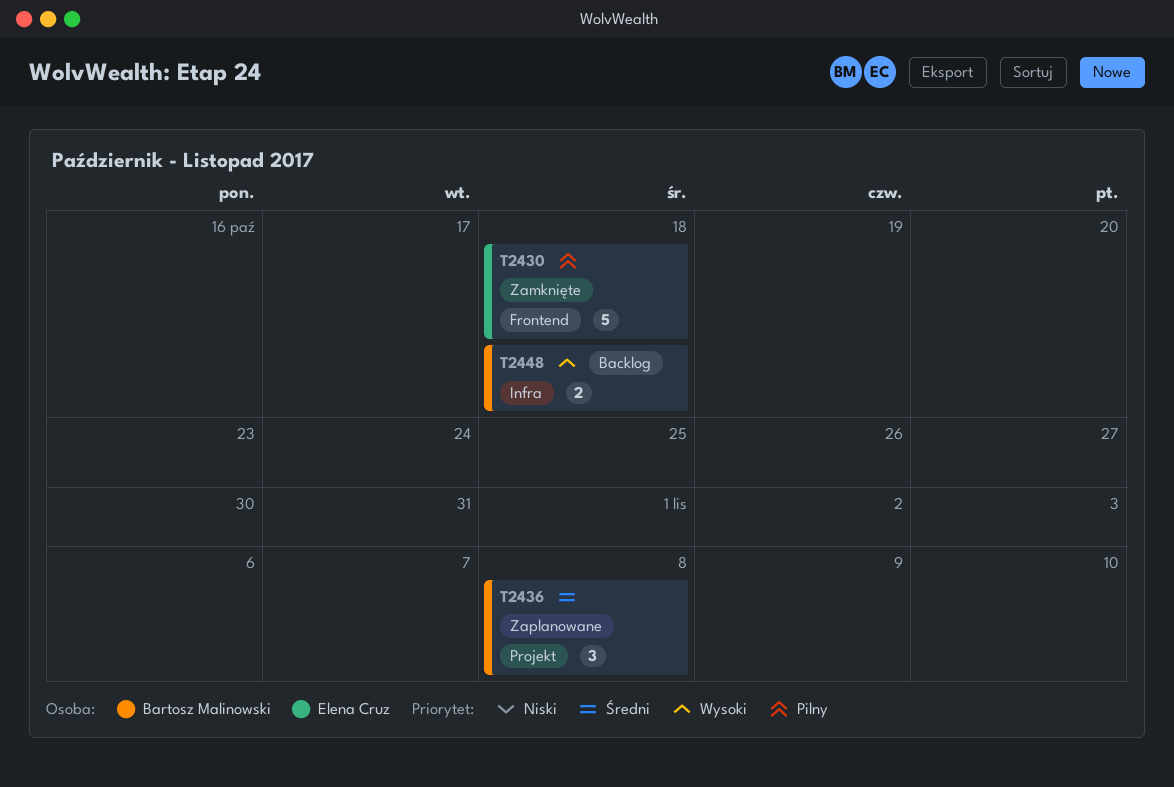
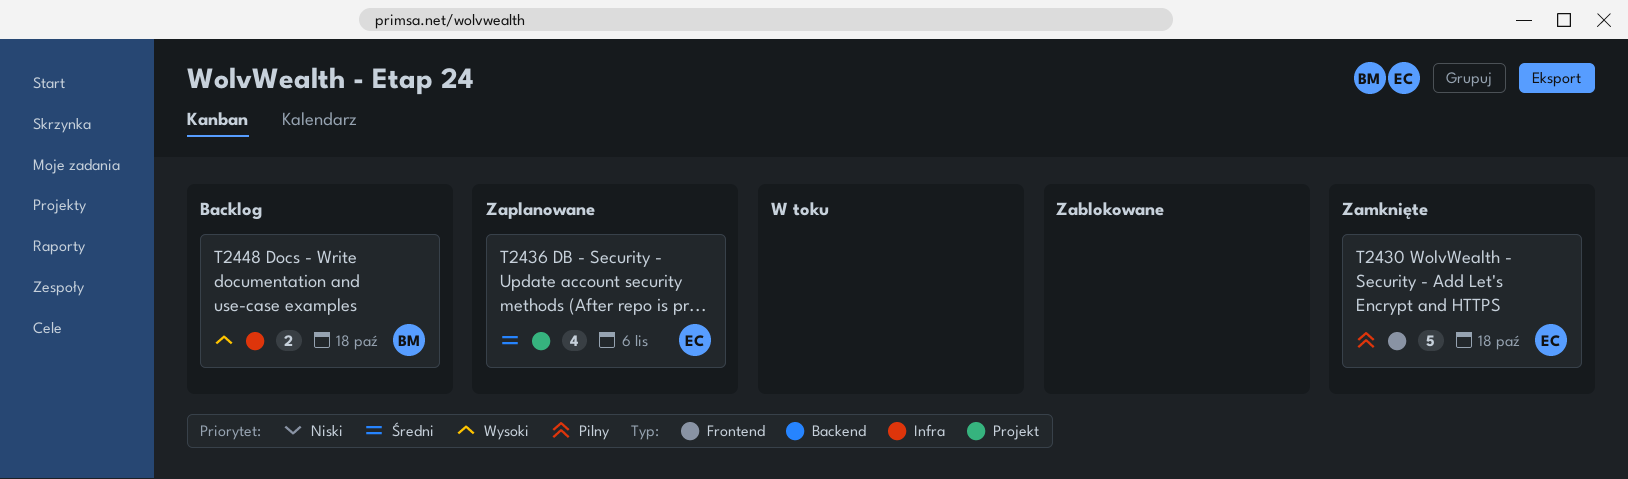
T2436, owner: Bartosz Malinowski -> Elena Cruz
T2436, estimate: 3 -> 4
T2436, due: Nov 8 -> Nov 6

